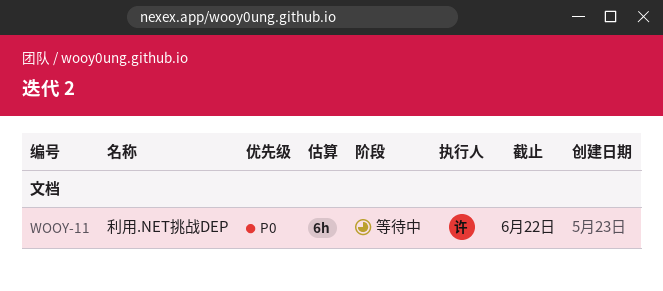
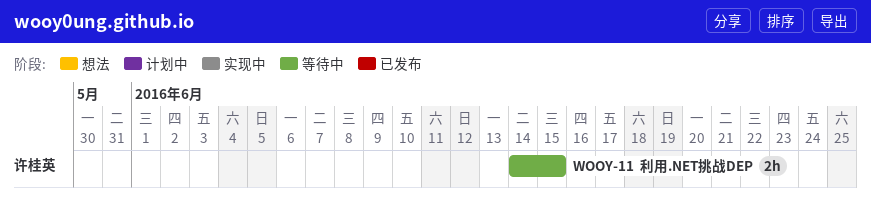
WOOY-11, estimate: 6h -> 2h
WOOY-11, due: Jun 22 -> Jun 15

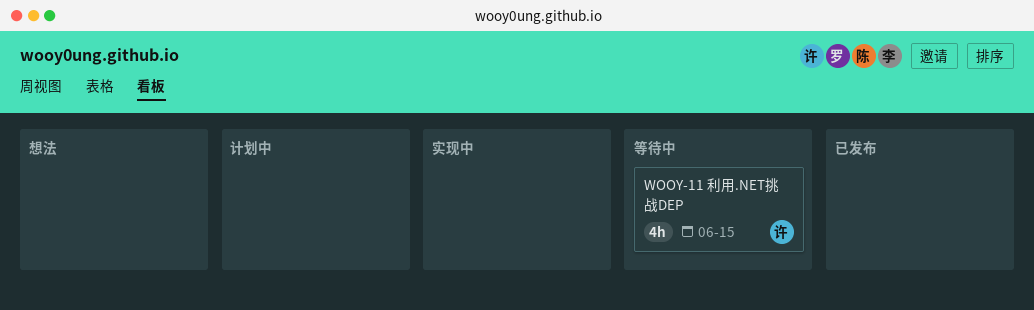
WOOY-11, estimate: 2h -> 4h

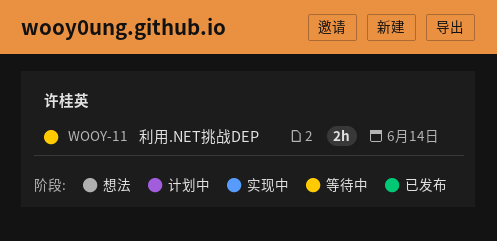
WOOY-11, estimate: 4h -> 2h
WOOY-11, due: Jun 15 -> Jun 14

